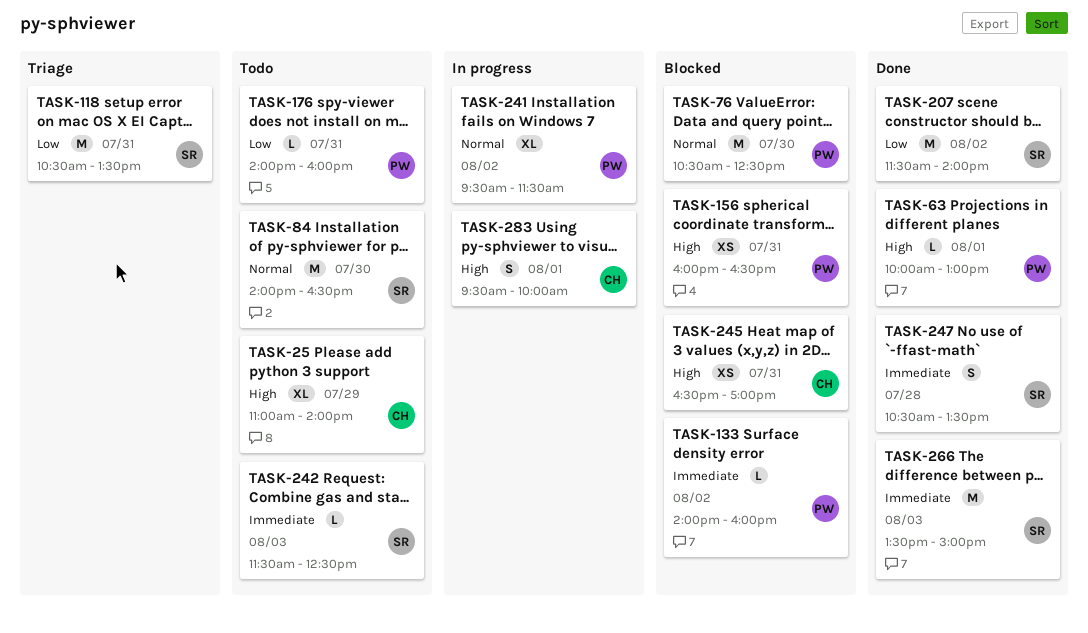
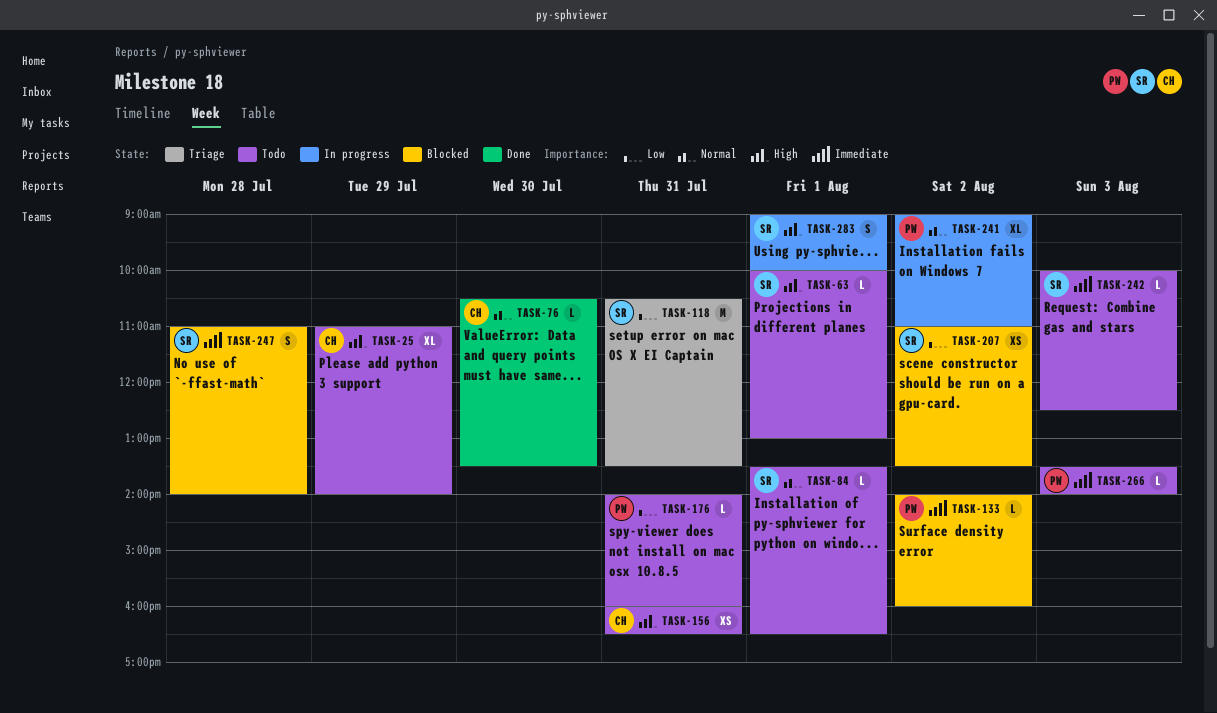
TASK-63, status: Done -> Todo
TASK-63, owner: PW -> SR
TASK-76, status: Blocked -> Done
TASK-76, owner: PW -> CH
TASK-76, estimate: M -> L
TASK-76, ends: 12:30 -> 13:30
TASK-84, estimate: M -> L
TASK-84, day: Jul 30 -> Aug 1
TASK-84, begins: 14:00 -> 13:30
TASK-156, status: Blocked -> Todo
TASK-156, owner: PW -> CH
TASK-207, status: Done -> Blocked
TASK-207, estimate: M -> XS
TASK-207, begins: 11:30 -> 11:00
TASK-207, ends: 14:00 -> 13:30
TASK-241, begins: 09:30 -> 09:00
TASK-241, ends: 11:30 -> 11:00
TASK-242, begins: 11:30 -> 10:00
TASK-245: present -> none
TASK-247, status: Done -> Blocked
TASK-247, begins: 10:30 -> 11:00
TASK-247, ends: 13:30 -> 14:00
TASK-266, status: Done -> Todo
TASK-266, owner: SR -> PW
TASK-266, estimate: M -> L
TASK-266, ends: 15:00 -> 14:00
TASK-283, owner: CH -> SR
TASK-283, begins: 09:30 -> 09:00

